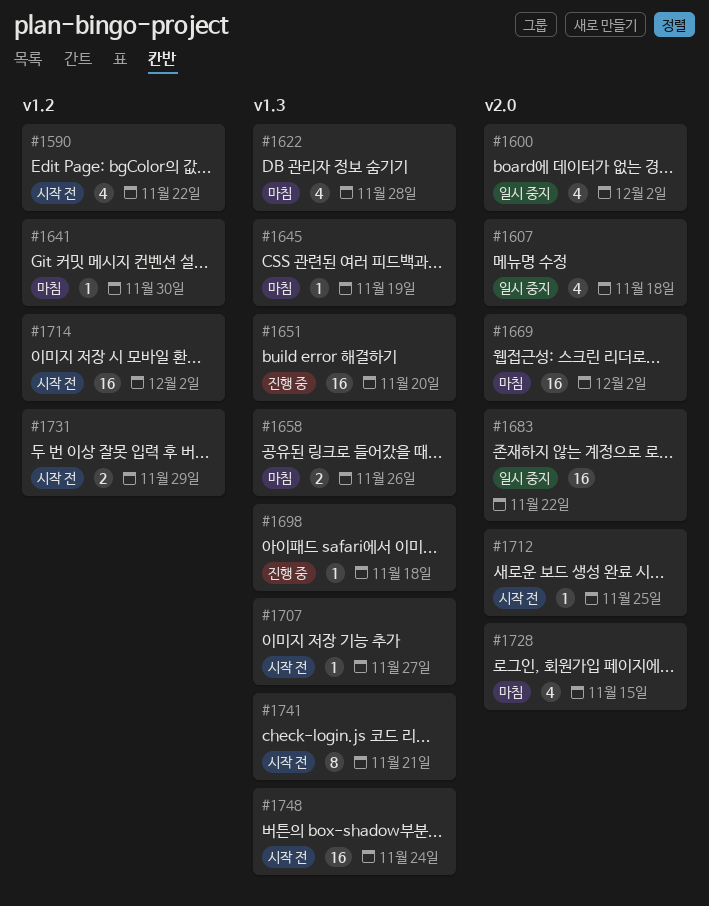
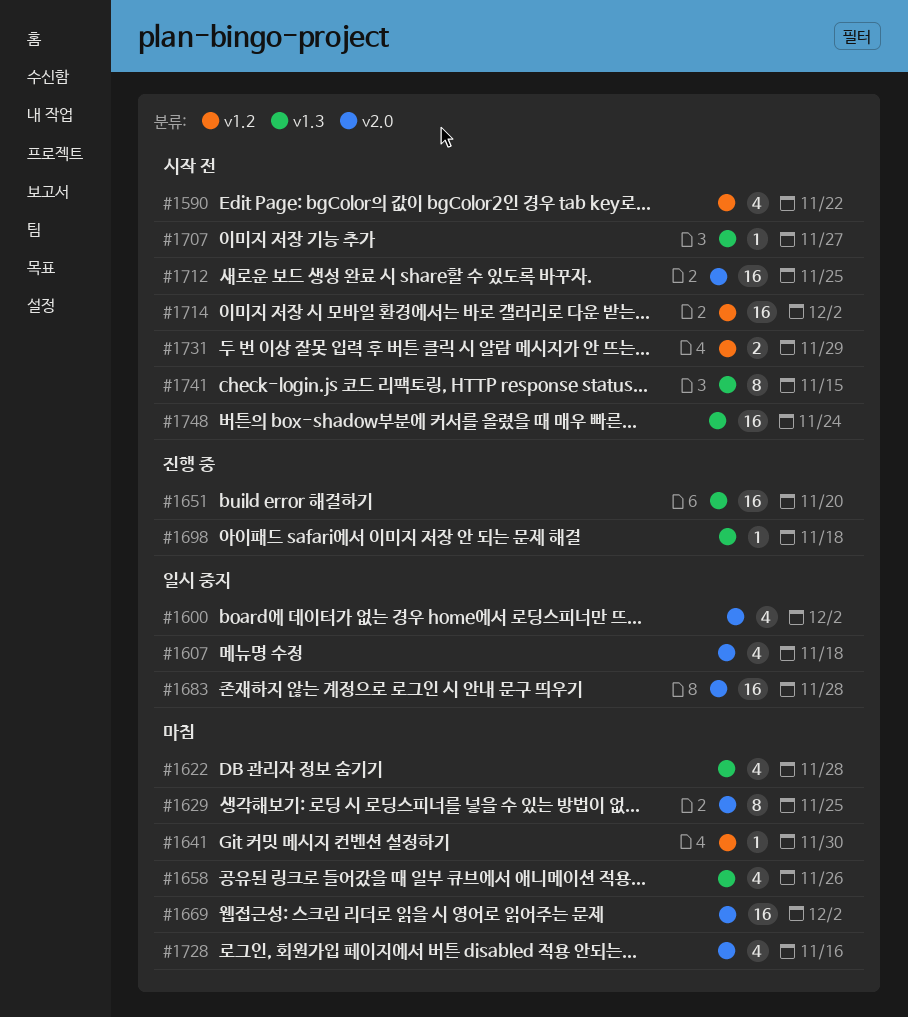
#1629: none -> present
#1645: present -> none
#1658, estimate: 2 -> 4
#1683, due: Nov 22 -> Nov 28
#1712, estimate: 1 -> 16
#1728, due: Nov 15 -> Nov 16
#1741, due: Nov 21 -> Nov 15

